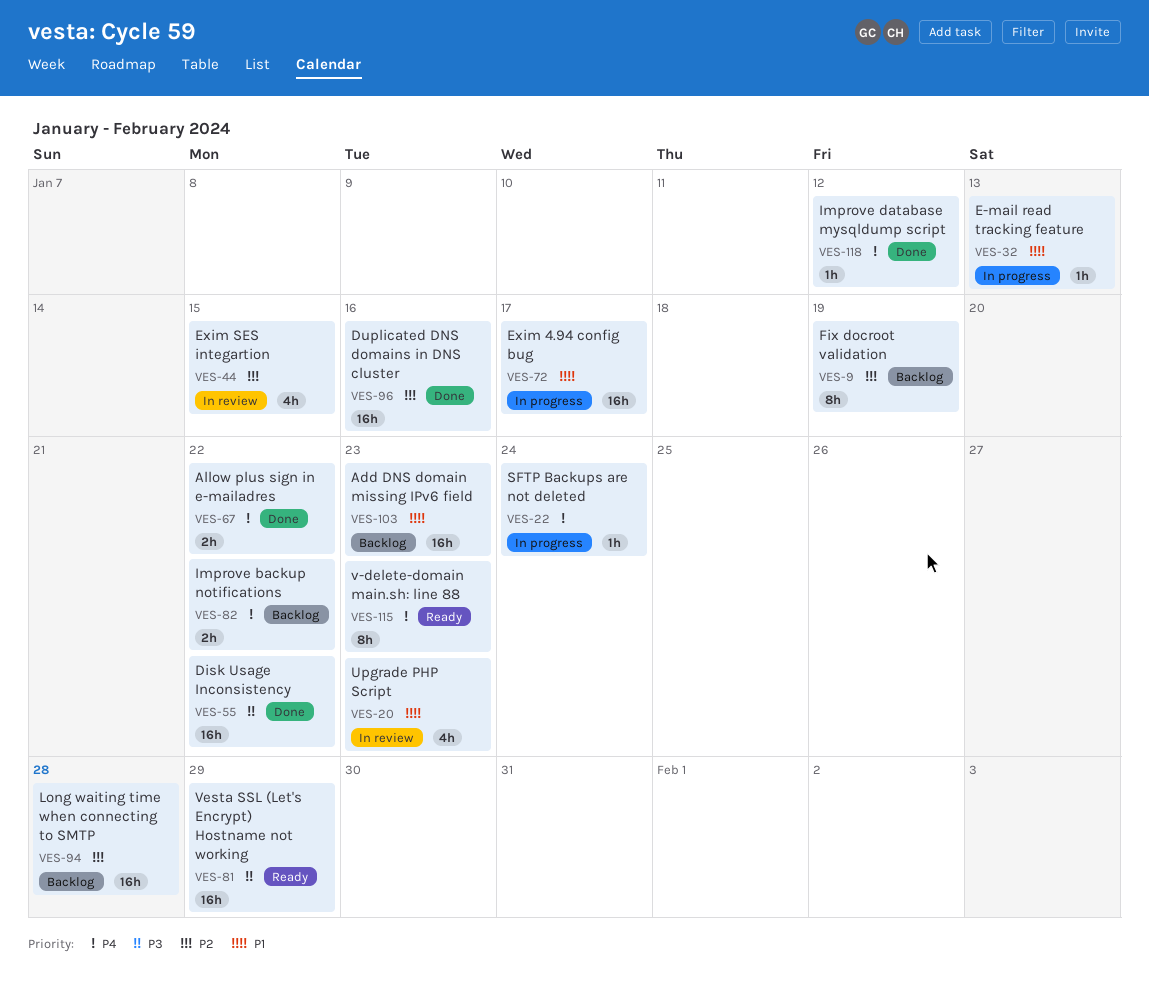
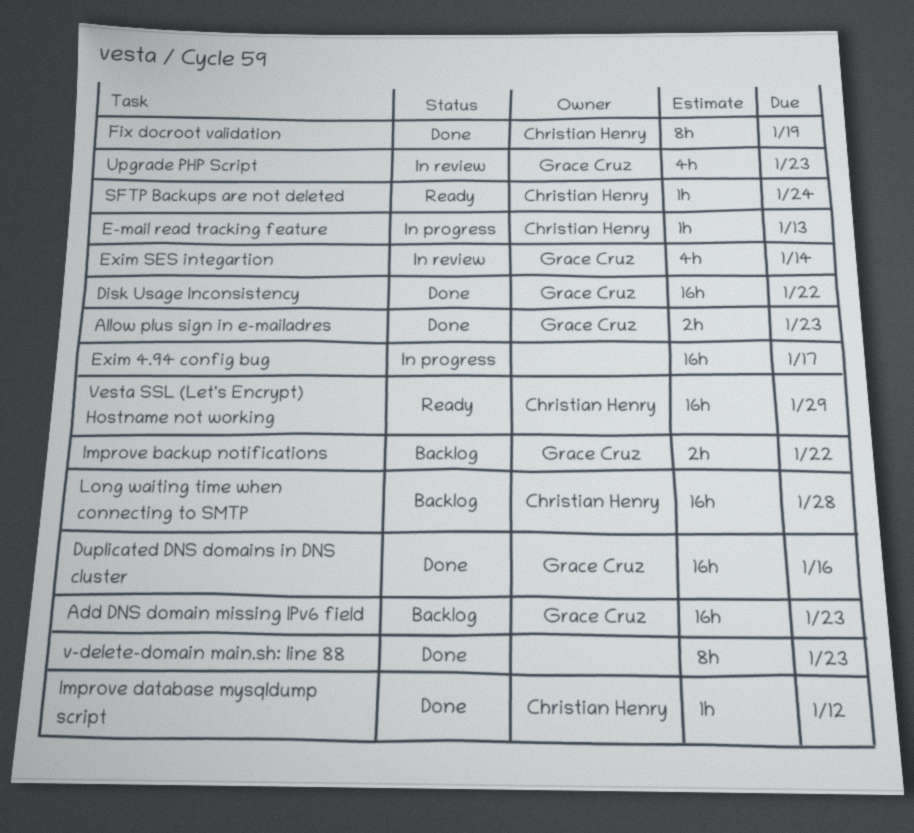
Allow plus sign in e-mailadres, due: Jan 22 -> Jan 23
Exim SES integartion, due: Jan 15 -> Jan 14
Fix docroot validation, status: Backlog -> Done
SFTP Backups are not deleted, status: In progress -> Ready
v-delete-domain main.sh: line 88, status: Ready -> Done

